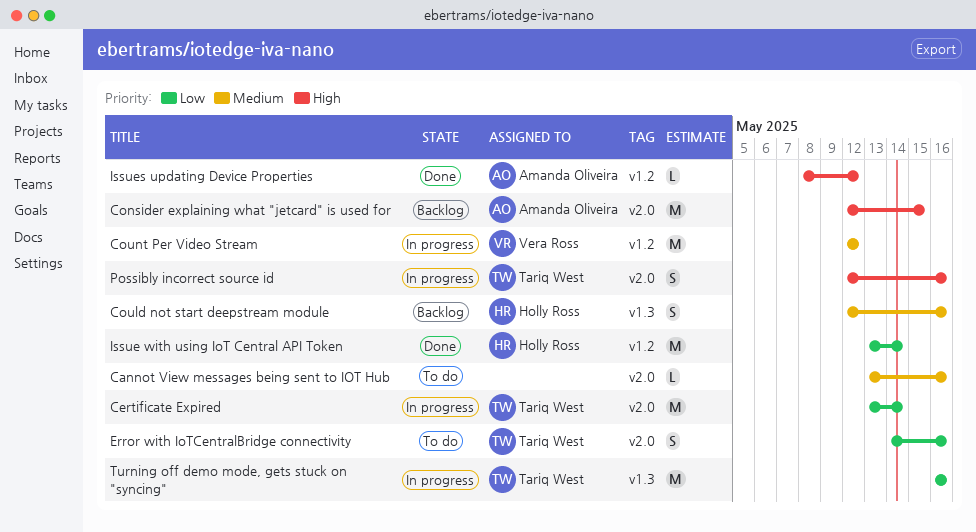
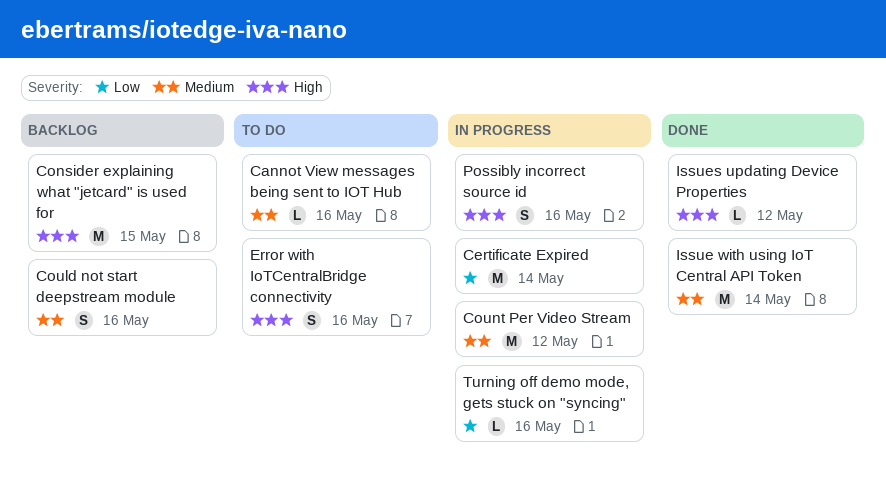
Error with IoTCentralBridge connectivity, priority: Low -> High
Issue with using IoT Central API Token, priority: Low -> Medium
Turning off demo mode, gets stuck on "syncing", estimate: M -> L

